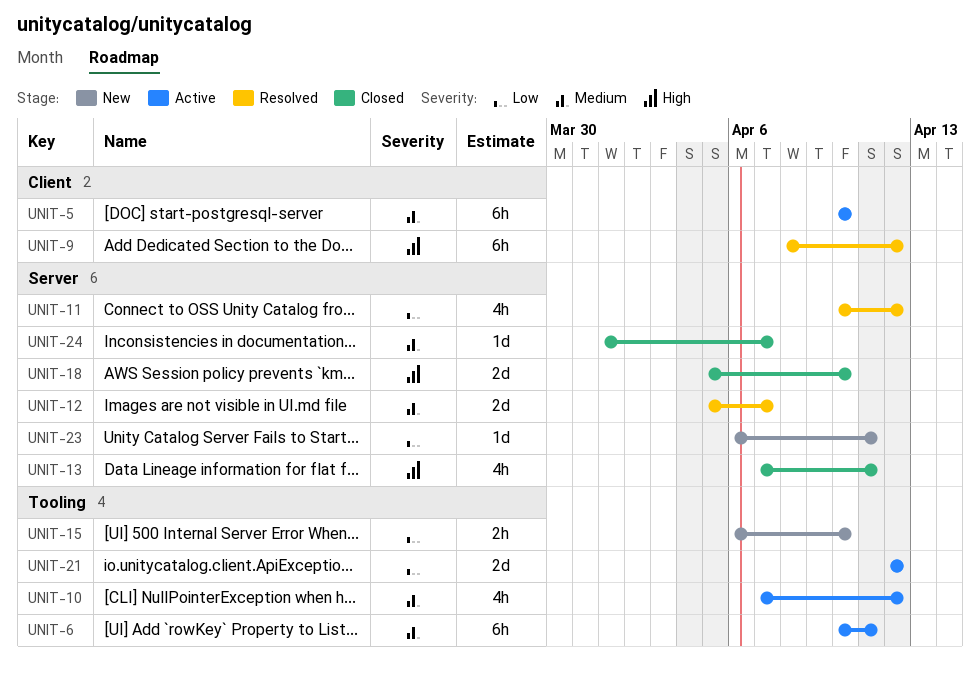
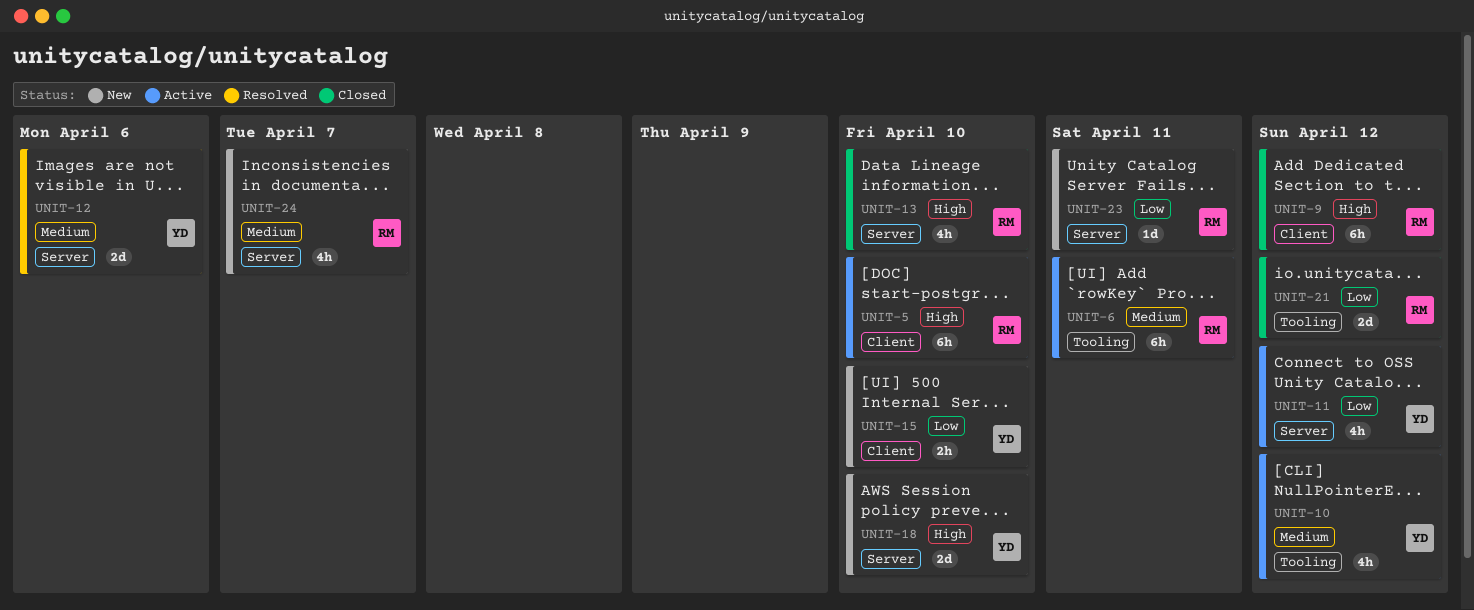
UNIT-5, priority: Medium -> High
UNIT-9, status: Resolved -> Closed
UNIT-11, status: Resolved -> Active
UNIT-12, due: Apr 7 -> Apr 6
UNIT-13, due: Apr 11 -> Apr 10
UNIT-15, label: Tooling -> Client
UNIT-18, status: Closed -> New
UNIT-21, status: Active -> Closed
UNIT-24, status: Closed -> New
UNIT-24, estimate: 1d -> 4h

